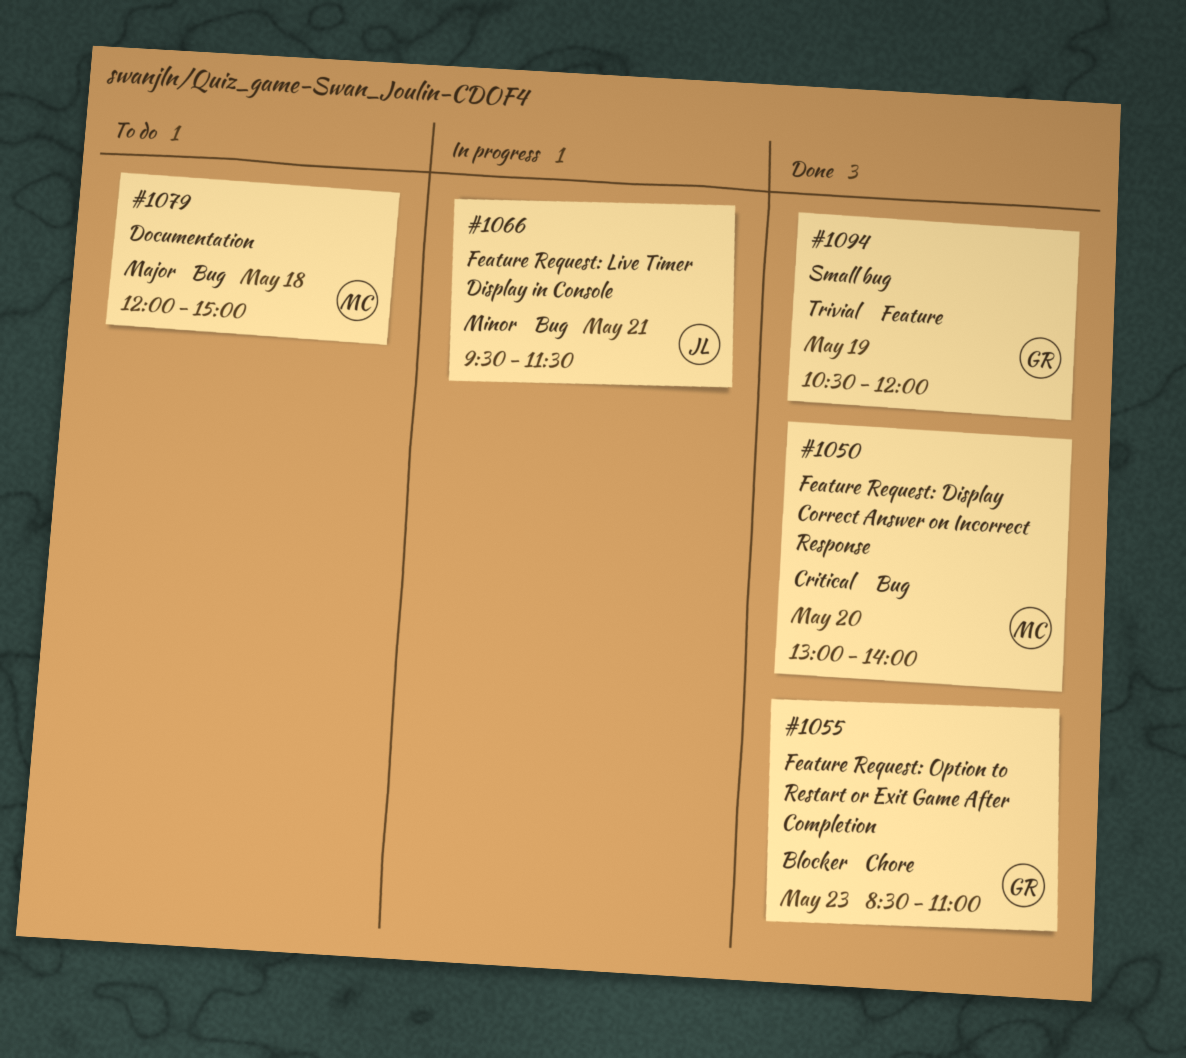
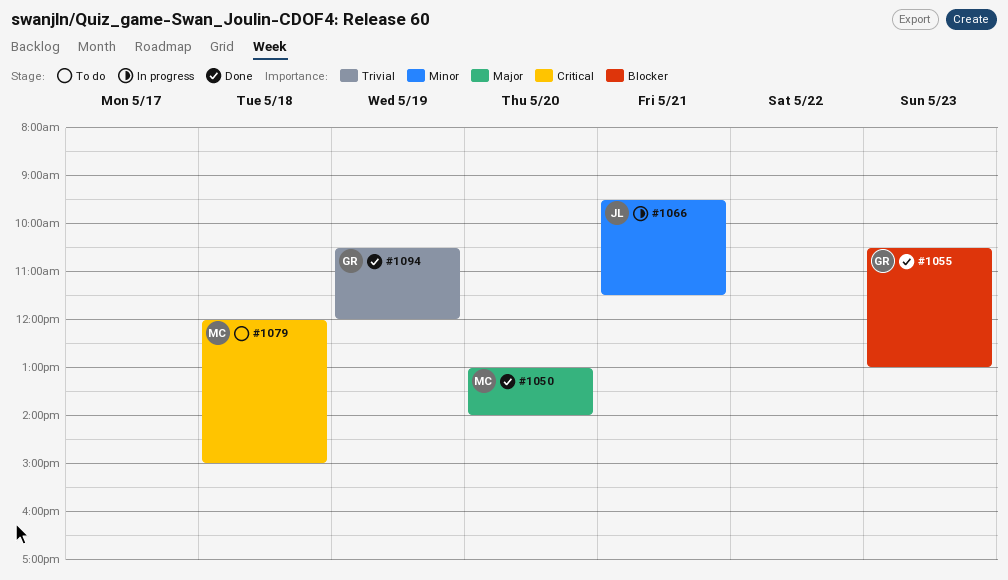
#1050, priority: Critical -> Major
#1055, begins: 08:30 -> 10:30
#1055, ends: 11:00 -> 13:00
#1079, priority: Major -> Critical

